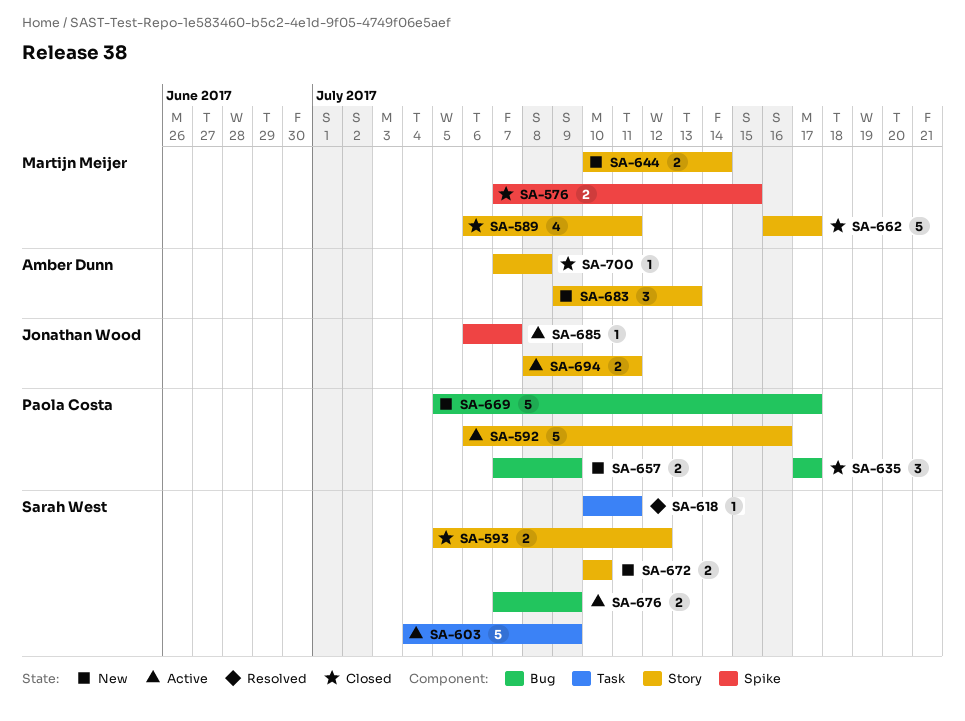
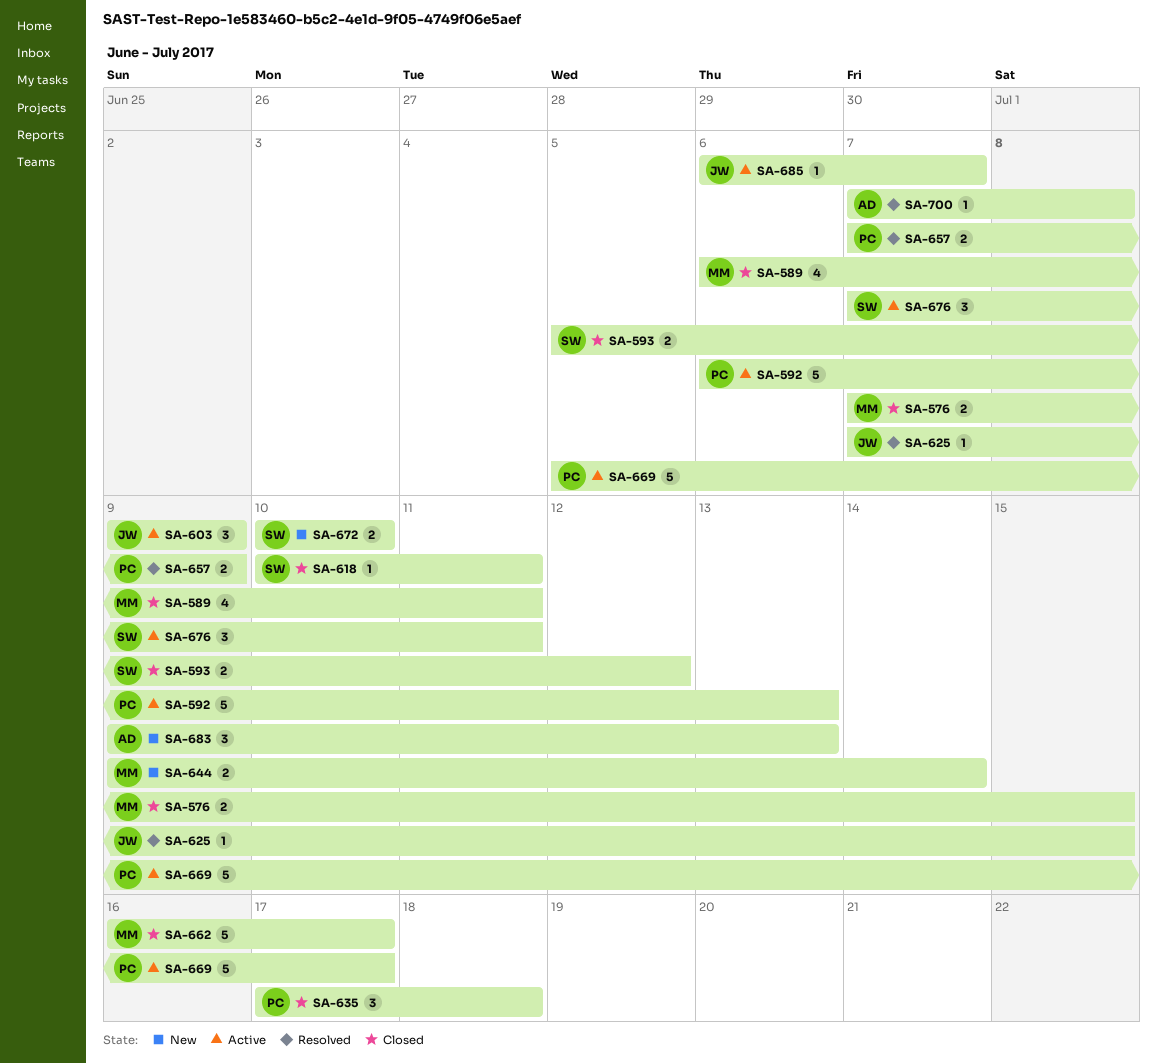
SA-592, due: Jul 16 -> Jul 13
SA-603, owner: Sarah West -> Jonathan Wood
SA-603, estimate: 5 -> 3
SA-603, start: Jul 4 -> Jul 9
SA-618, status: Resolved -> Closed
SA-625: none -> present
SA-635, due: Jul 17 -> Jul 18
SA-644, start: Jul 10 -> Jul 9
SA-657, status: New -> Resolved
SA-669, status: New -> Active
SA-676, estimate: 2 -> 3
SA-676, due: Jul 9 -> Jul 11
SA-694: present -> none
SA-700, status: Closed -> Resolved

